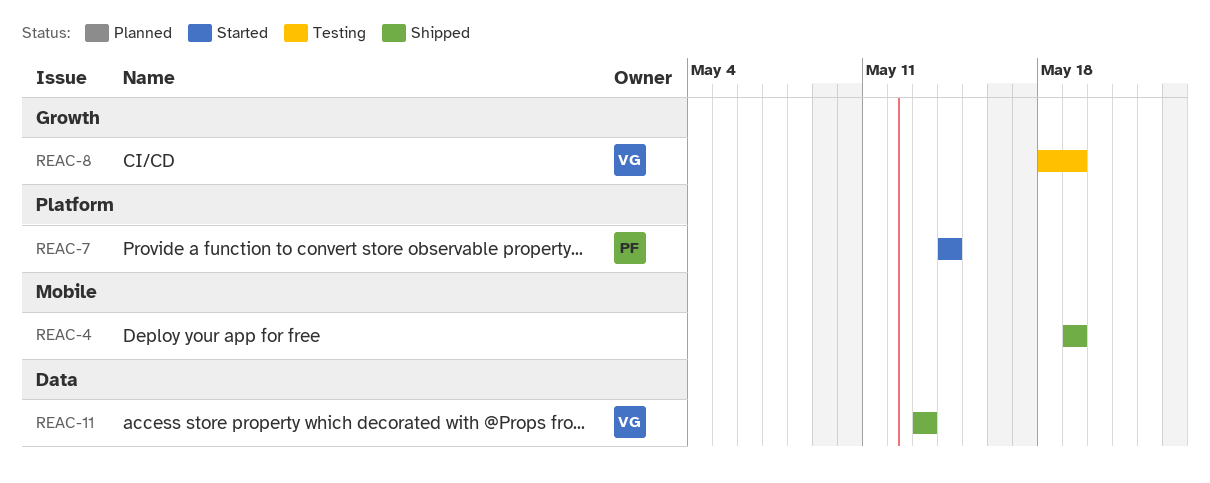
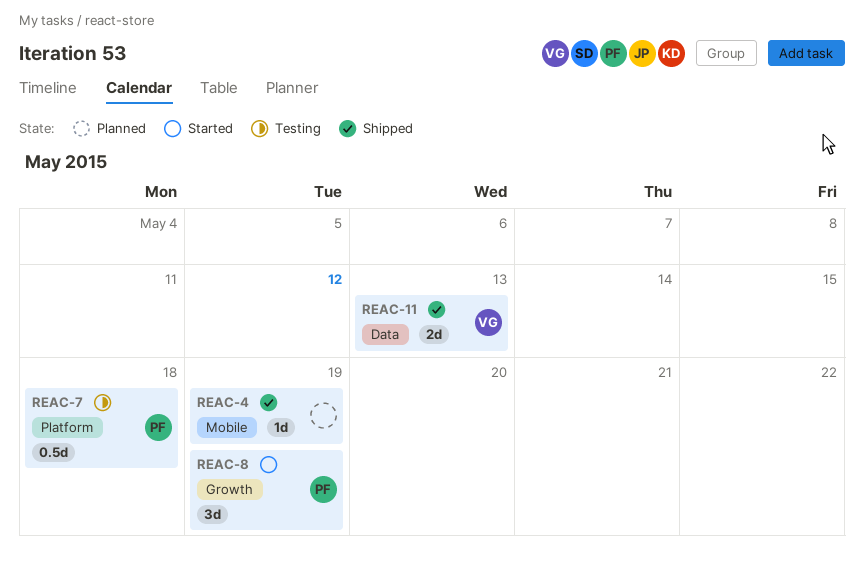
REAC-7, status: Started -> Testing
REAC-7, due: May 14 -> May 18
REAC-8, status: Testing -> Started
REAC-8, owner: VG -> PF

